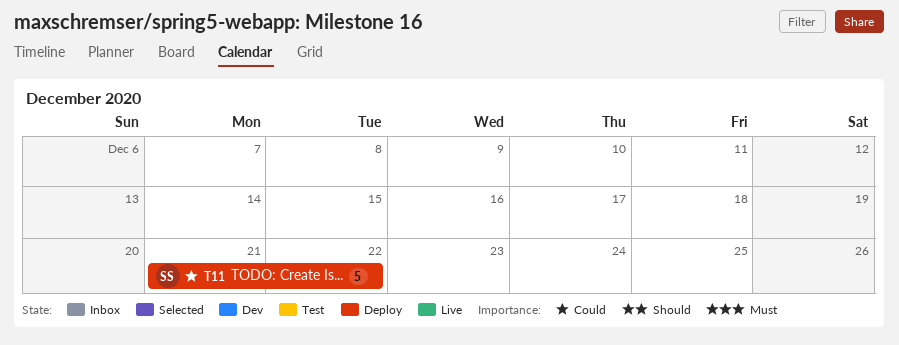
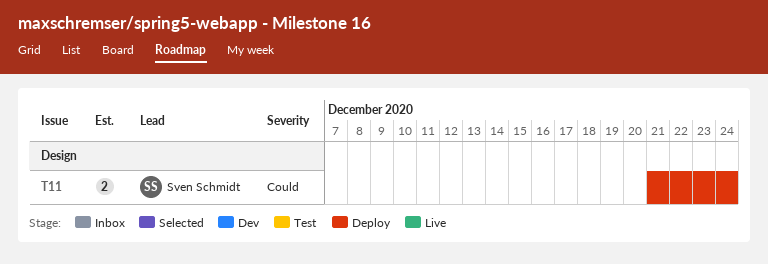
T11, estimate: 5 -> 2
T11, due: Dec 22 -> Dec 24

